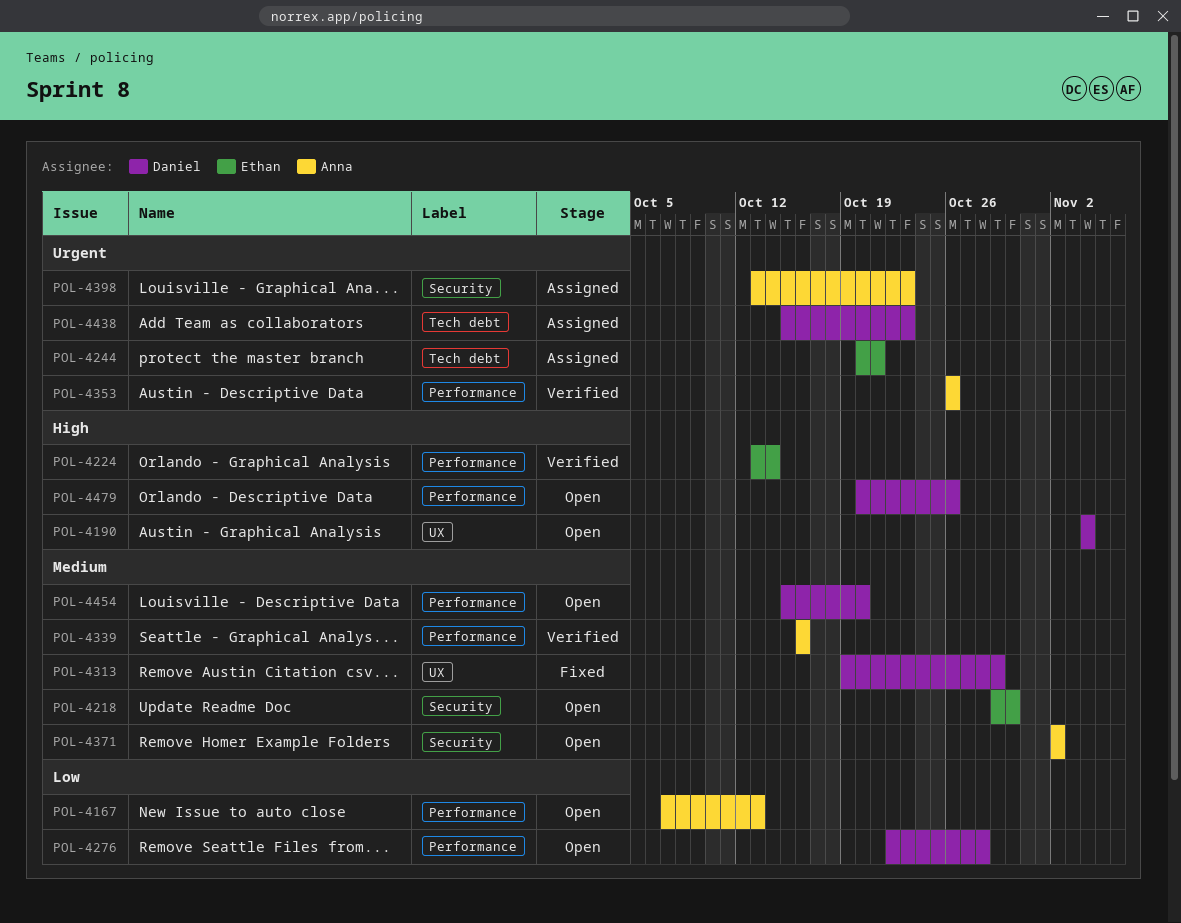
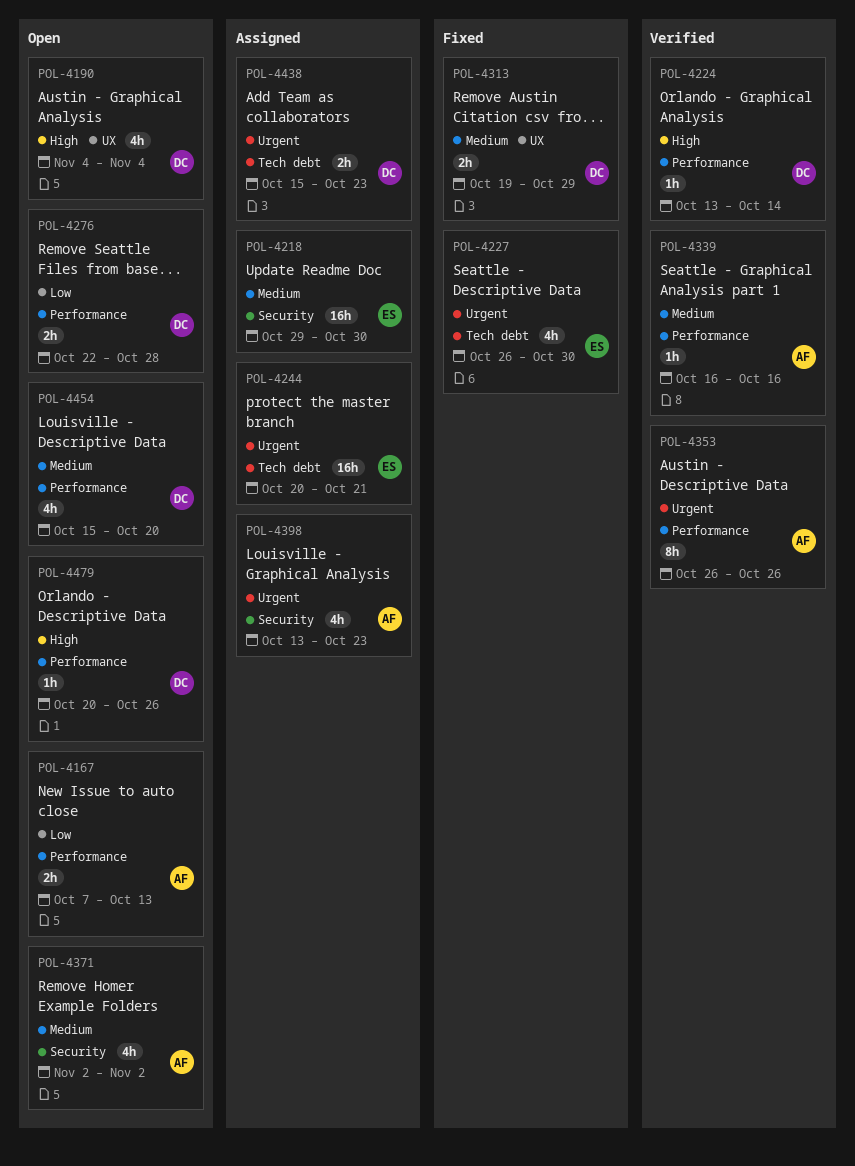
POL-4218, status: Open -> Assigned
POL-4224, owner: Ethan -> Daniel
POL-4227: none -> present

